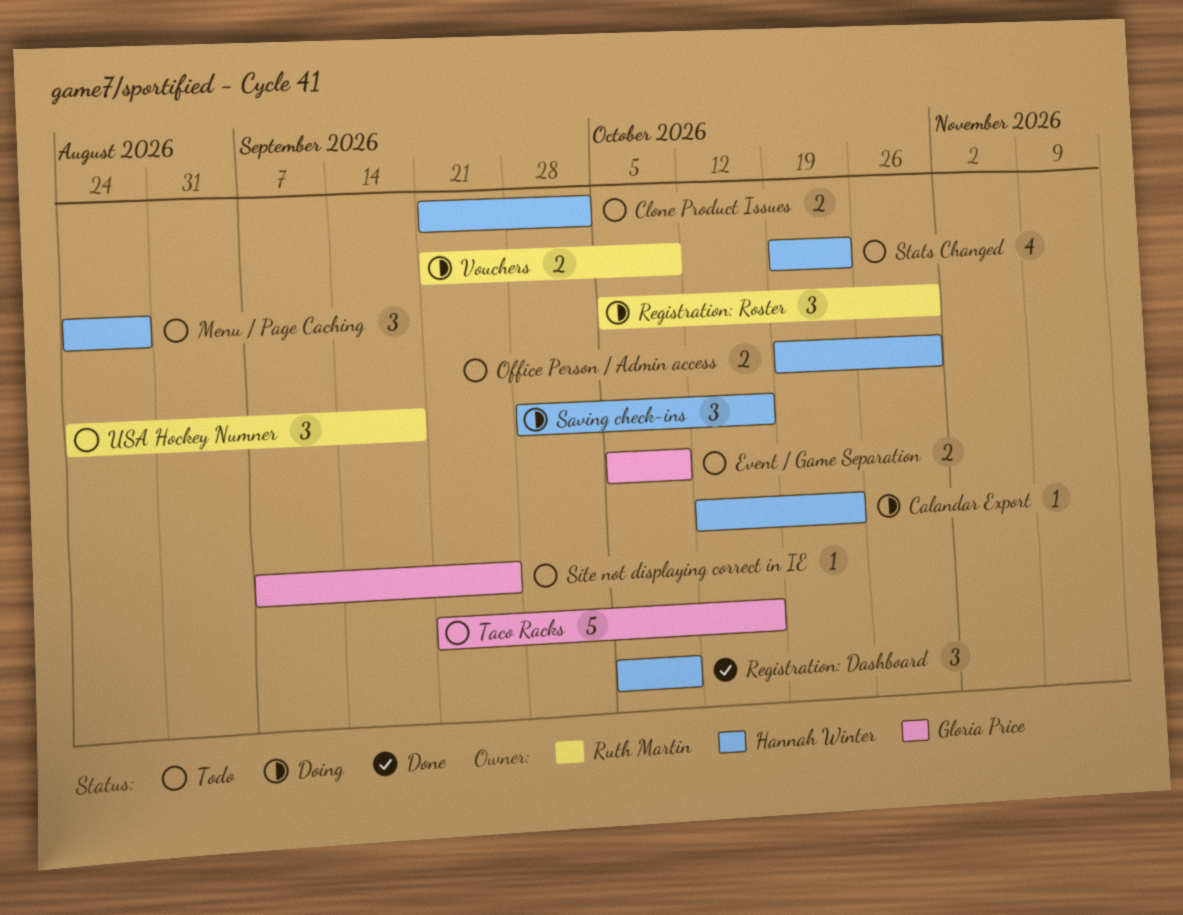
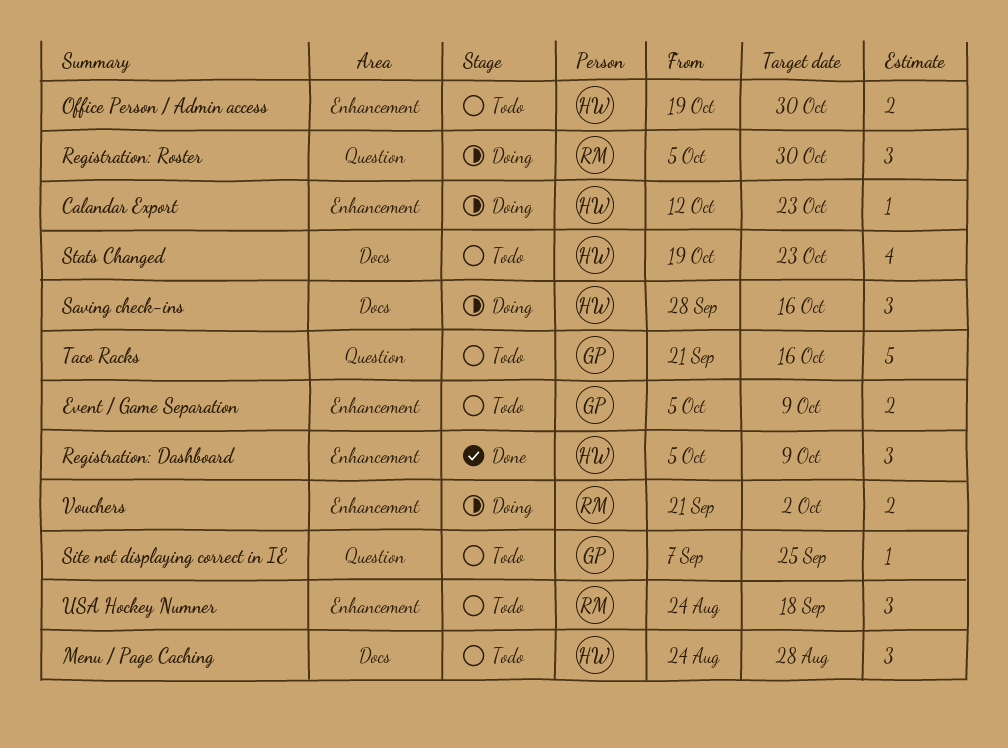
Clone Product Issues: present -> none
Vouchers, due: Oct 9 -> Oct 2

